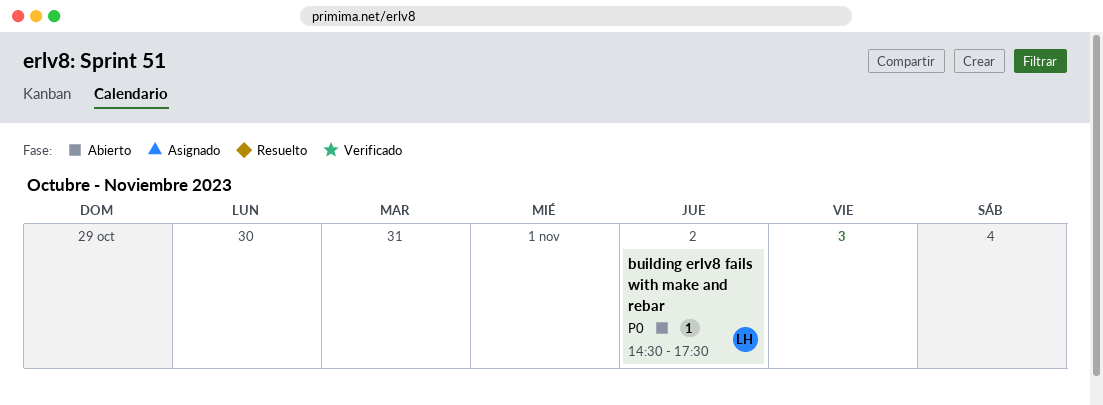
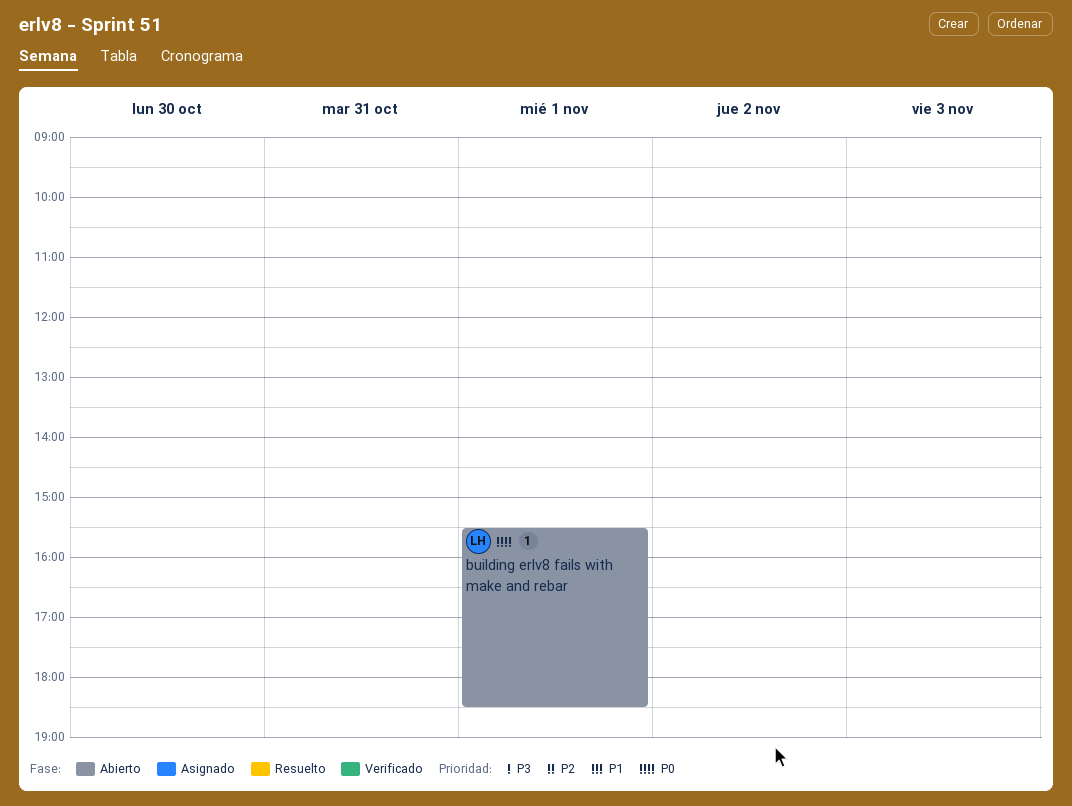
building erlv8 fails with make and rebar, day: Nov 2 -> Nov 1
building erlv8 fails with make and rebar, begins: 14:30 -> 15:30
building erlv8 fails with make and rebar, ends: 17:30 -> 18:30

